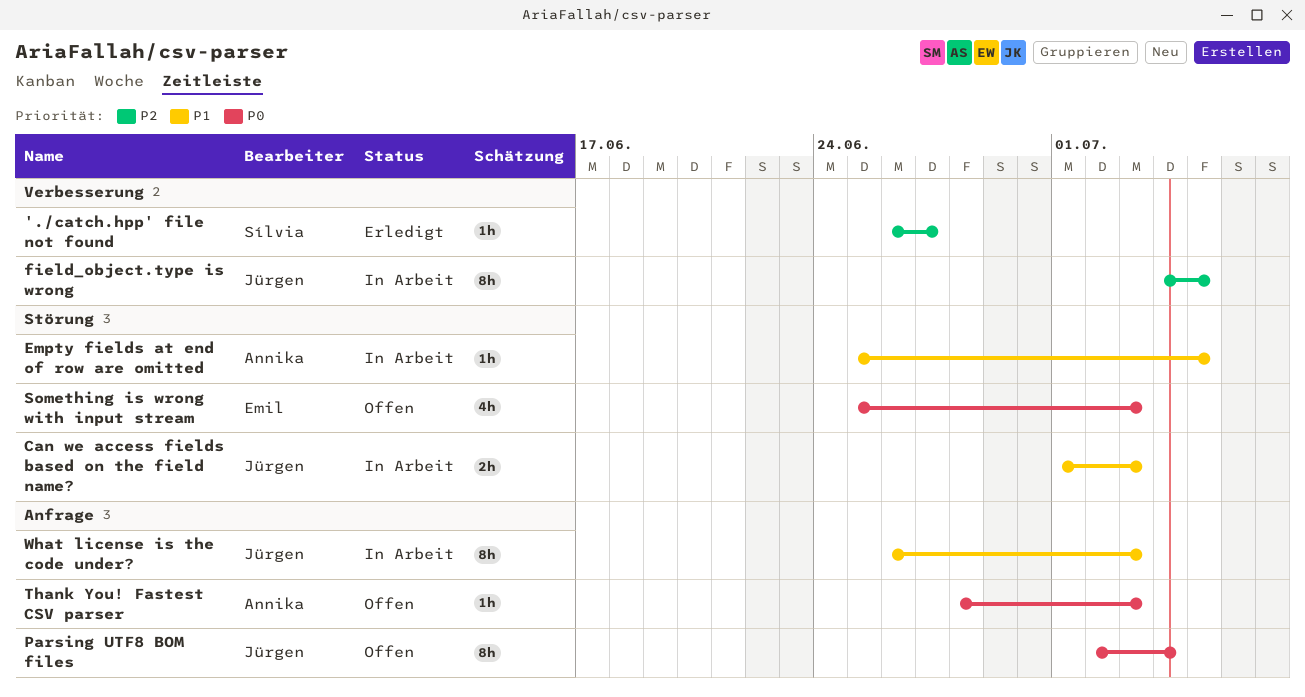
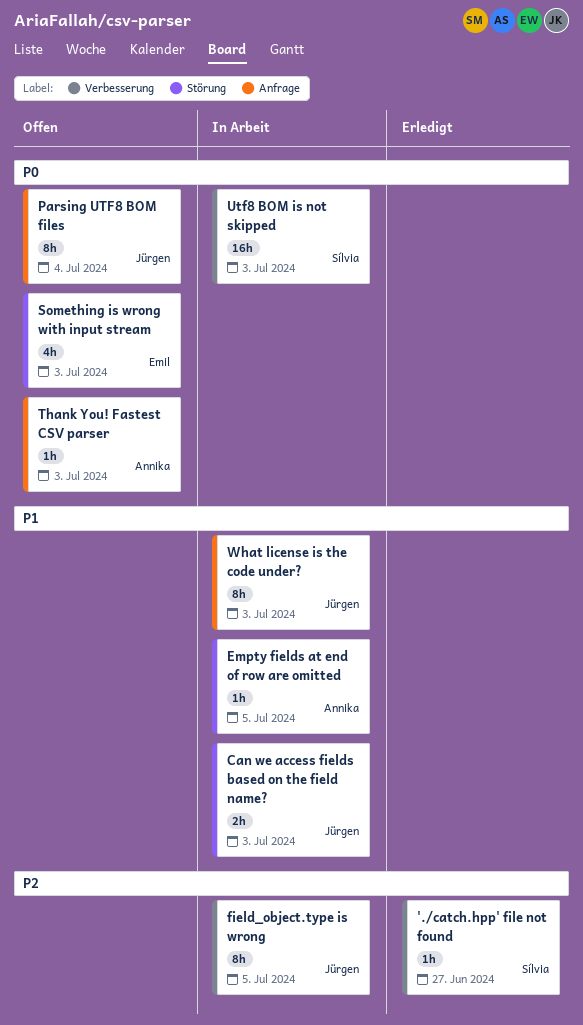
Utf8 BOM is not skipped: none -> present

